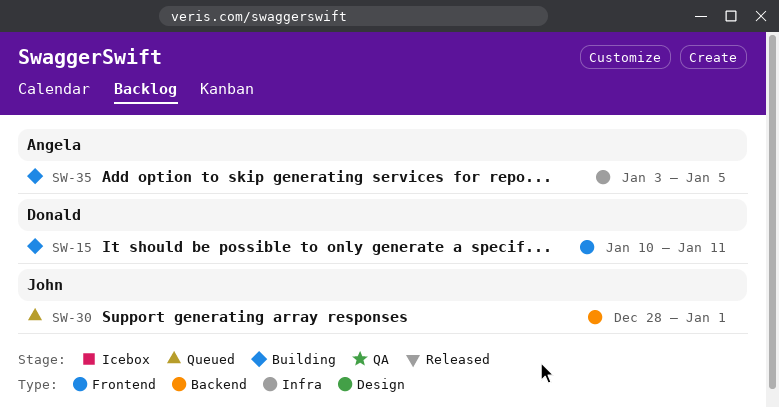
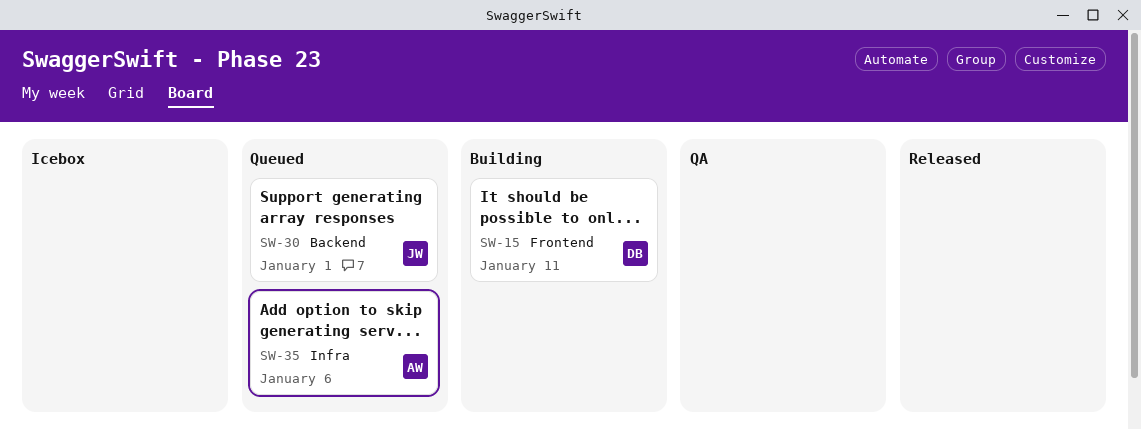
SW-35, status: Building -> Queued
SW-35, due: Jan 5 -> Jan 6

